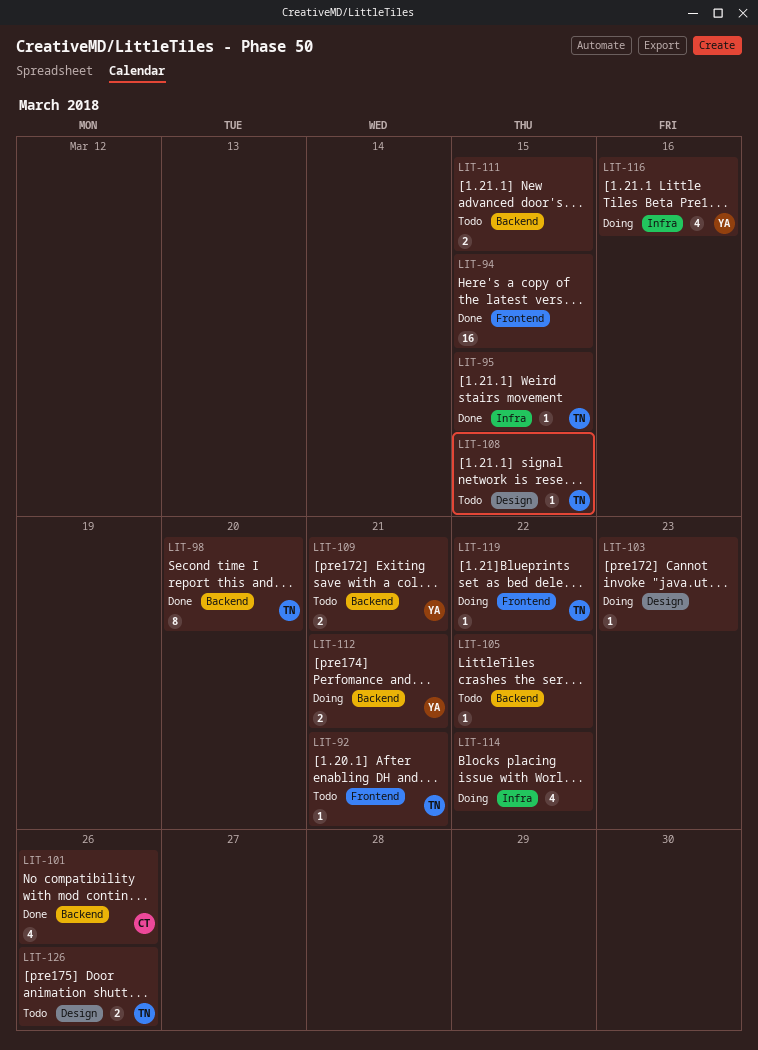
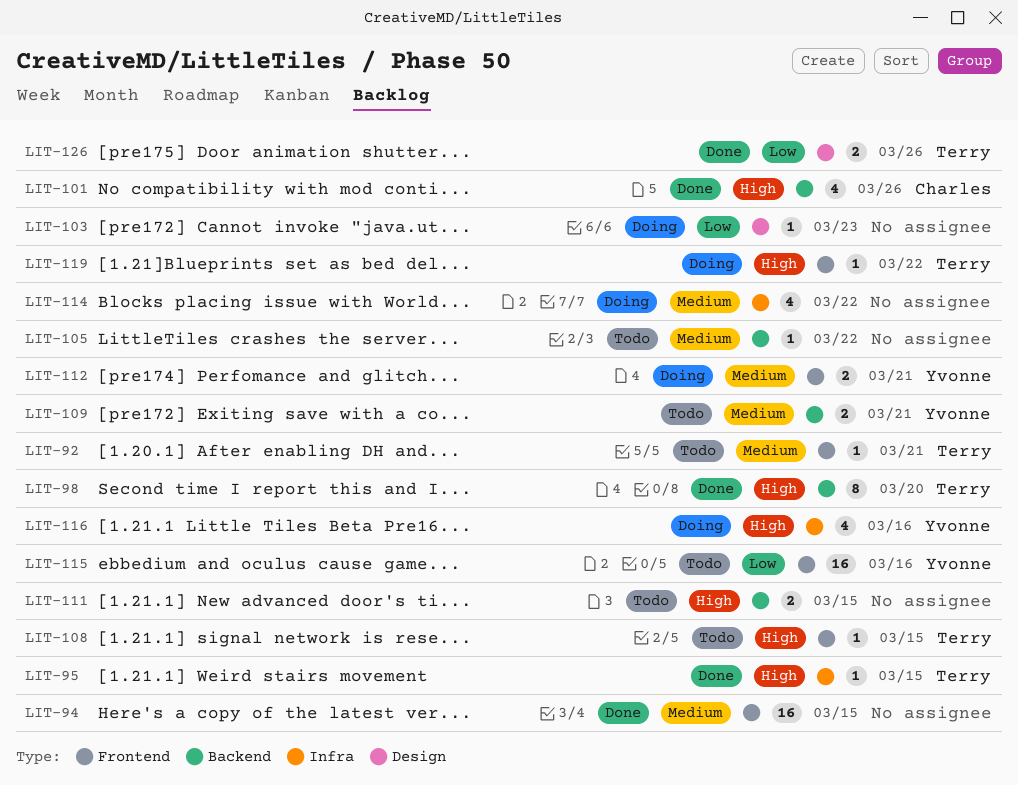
LIT-108, label: Design -> Frontend
LIT-112, label: Backend -> Frontend
LIT-115: none -> present
LIT-126, status: Todo -> Done

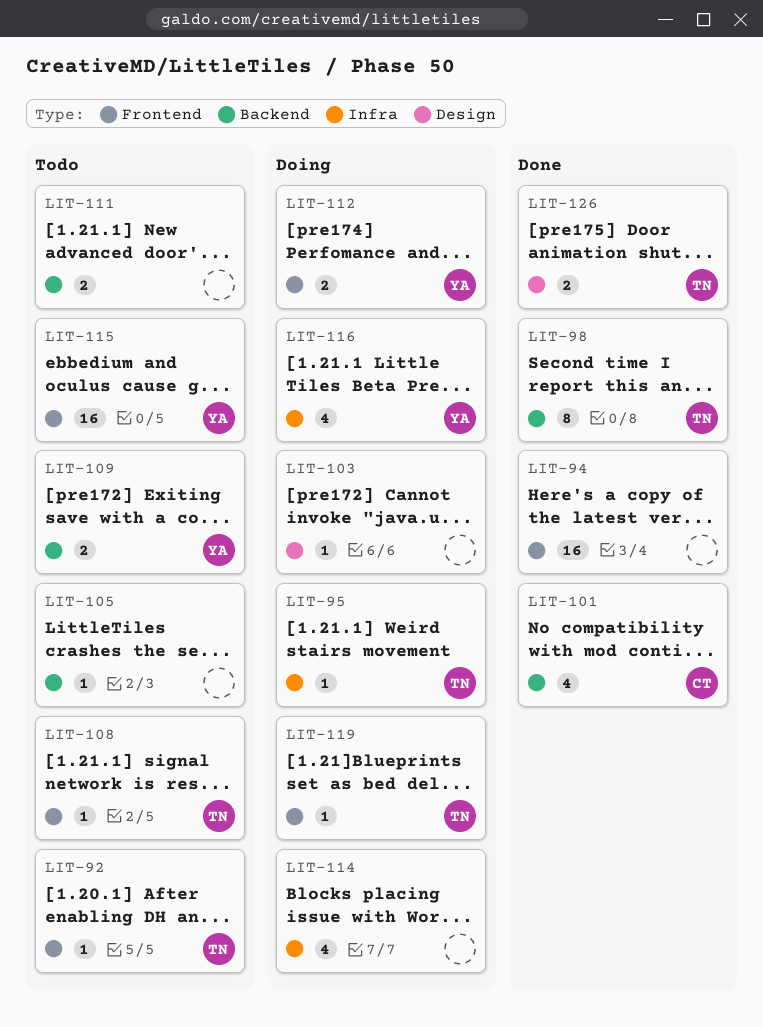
LIT-95, status: Done -> Doing

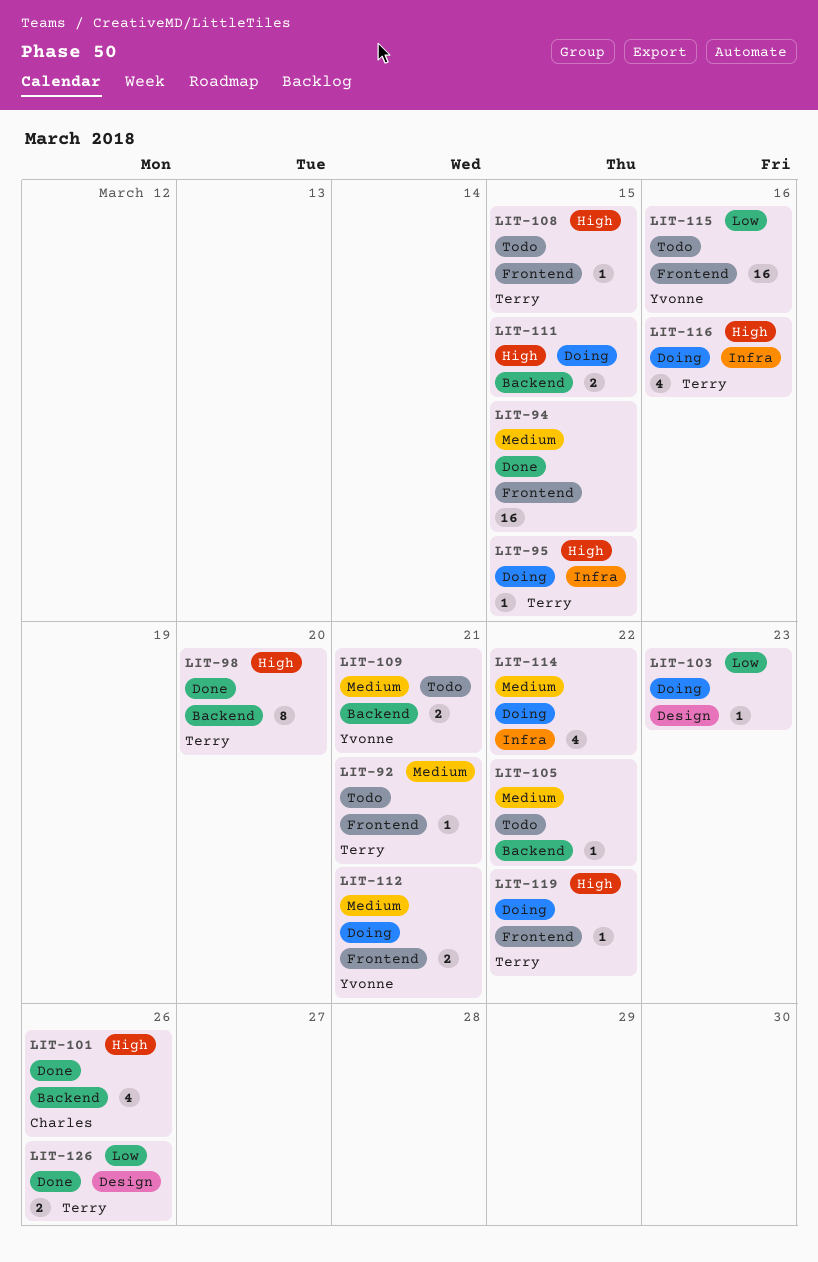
LIT-111, status: Todo -> Doing
LIT-116, owner: Yvonne -> Terry

